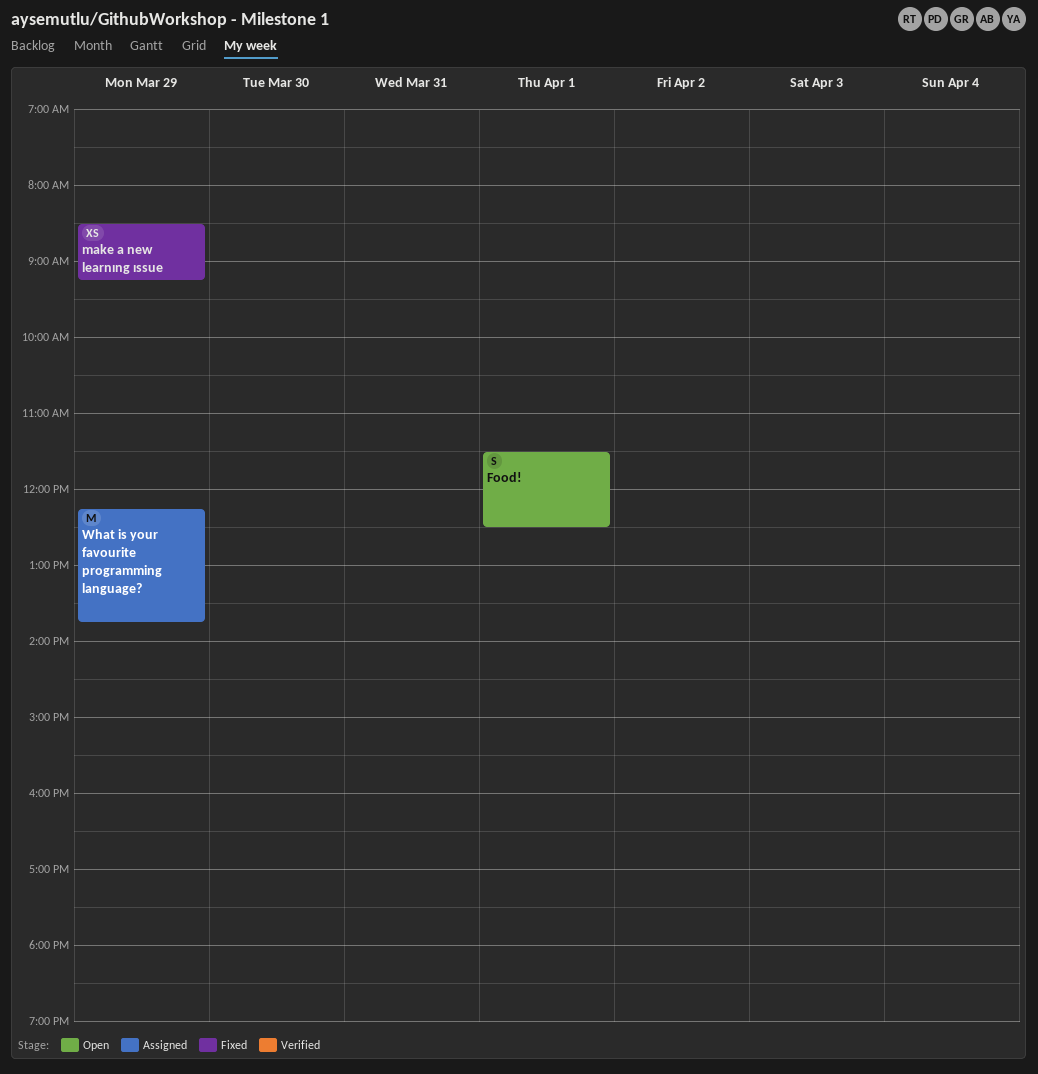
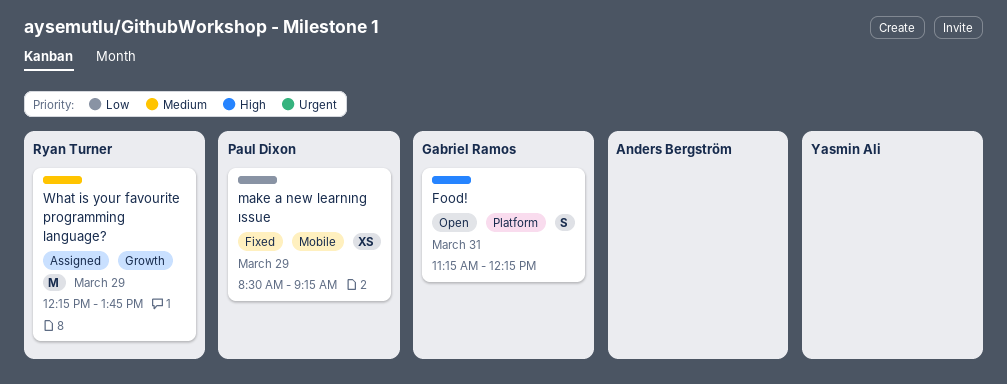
Food!, day: Apr 1 -> Mar 31
Food!, begins: 11:30 -> 11:15
Food!, ends: 12:30 -> 12:15

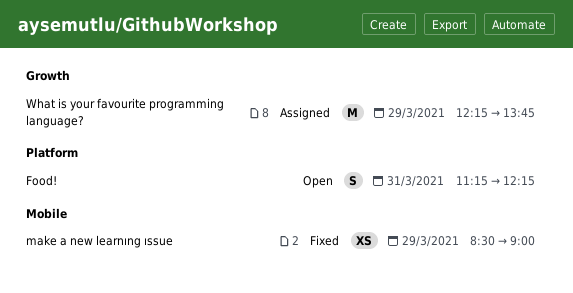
make a new learnıng ıssue, ends: 09:15 -> 09:00

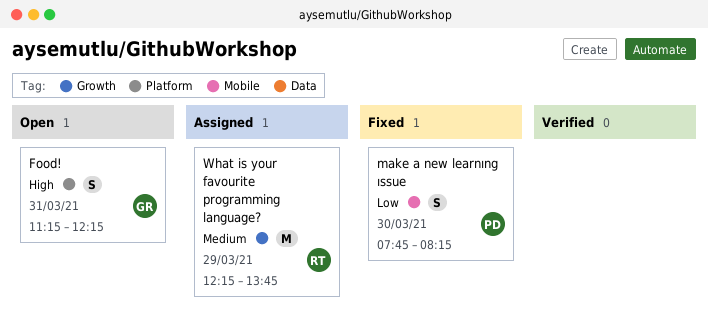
make a new learnıng ıssue, estimate: XS -> S
make a new learnıng ıssue, day: Mar 29 -> Mar 30
make a new learnıng ıssue, begins: 08:30 -> 07:45
make a new learnıng ıssue, ends: 09:00 -> 08:15

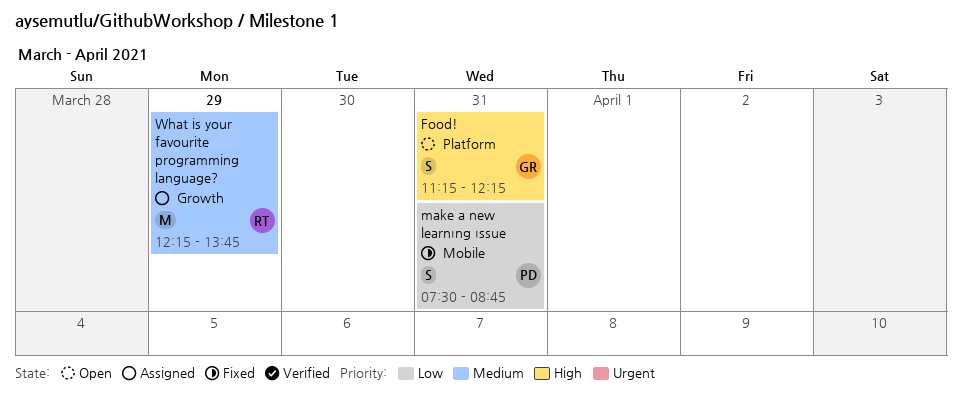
make a new learnıng ıssue, day: Mar 30 -> Mar 31
make a new learnıng ıssue, begins: 07:45 -> 07:30
make a new learnıng ıssue, ends: 08:15 -> 08:45

